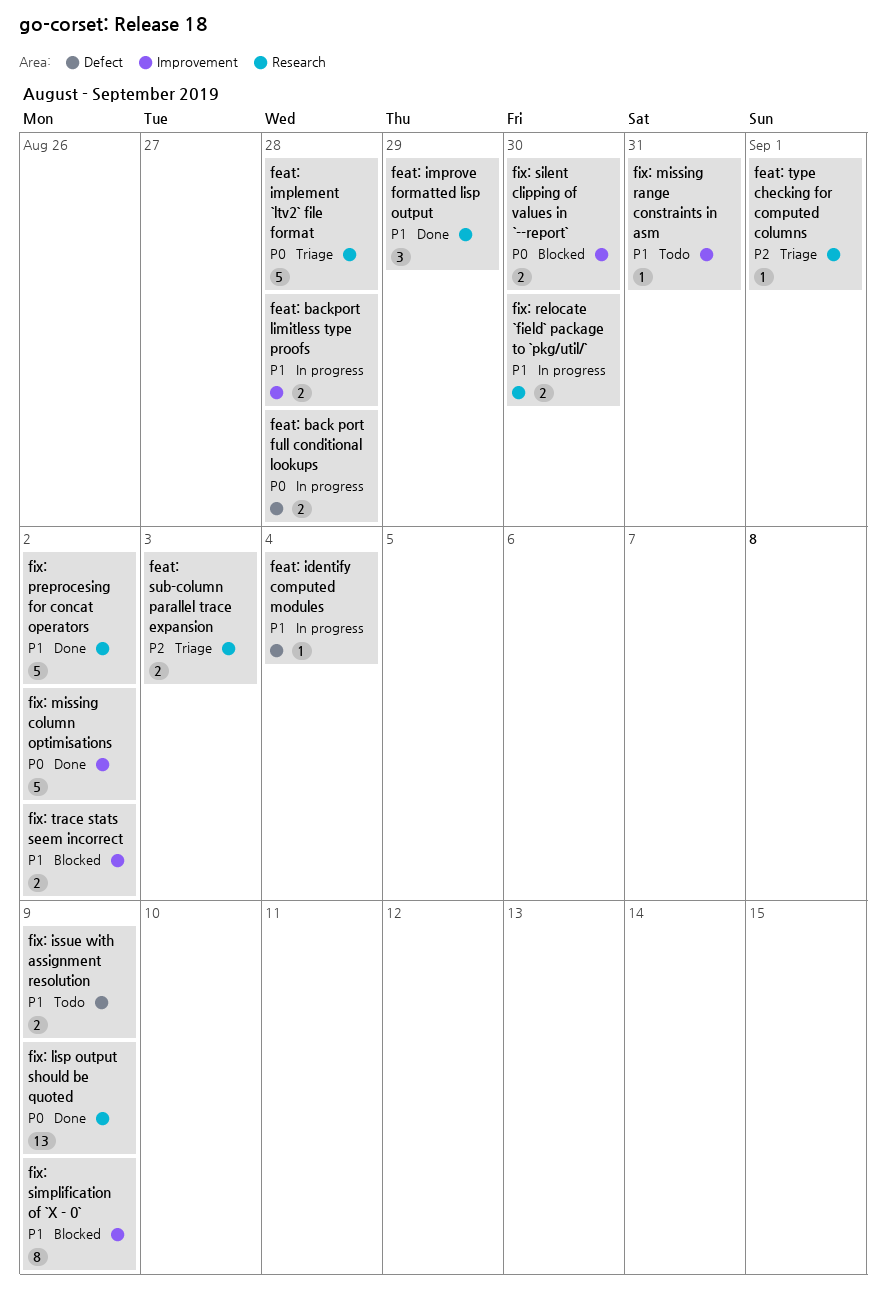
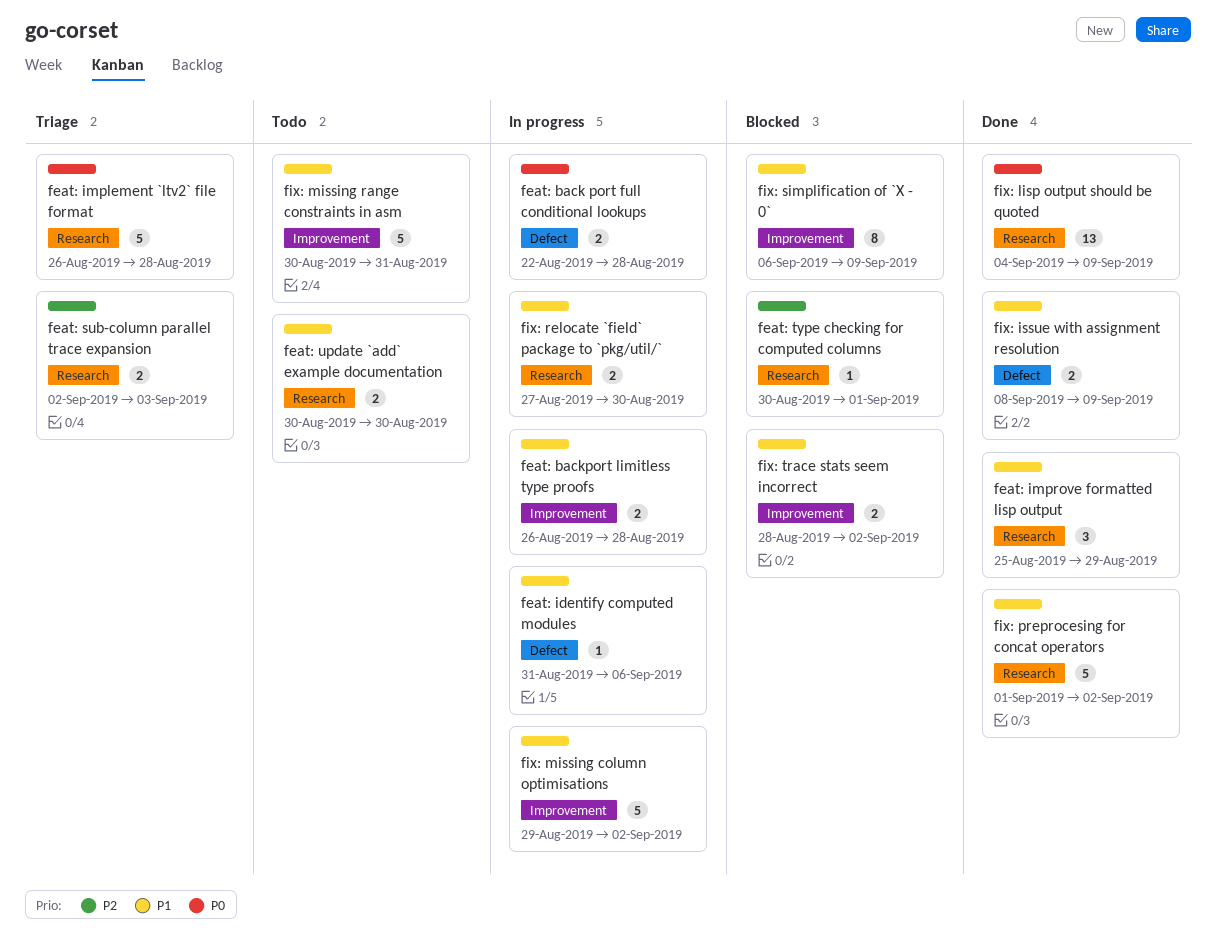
feat: identify computed modules, due: Sep 4 -> Sep 6
feat: type checking for computed columns, status: Triage -> Blocked
feat: update `add` example documentation: none -> present
fix: issue with assignment resolution, status: Todo -> Done
fix: missing column optimisations, status: Done -> In progress
fix: missing column optimisations, priority: P0 -> P1
fix: missing range constraints in asm, estimate: 1 -> 5
fix: silent clipping of values in `--report`: present -> none

